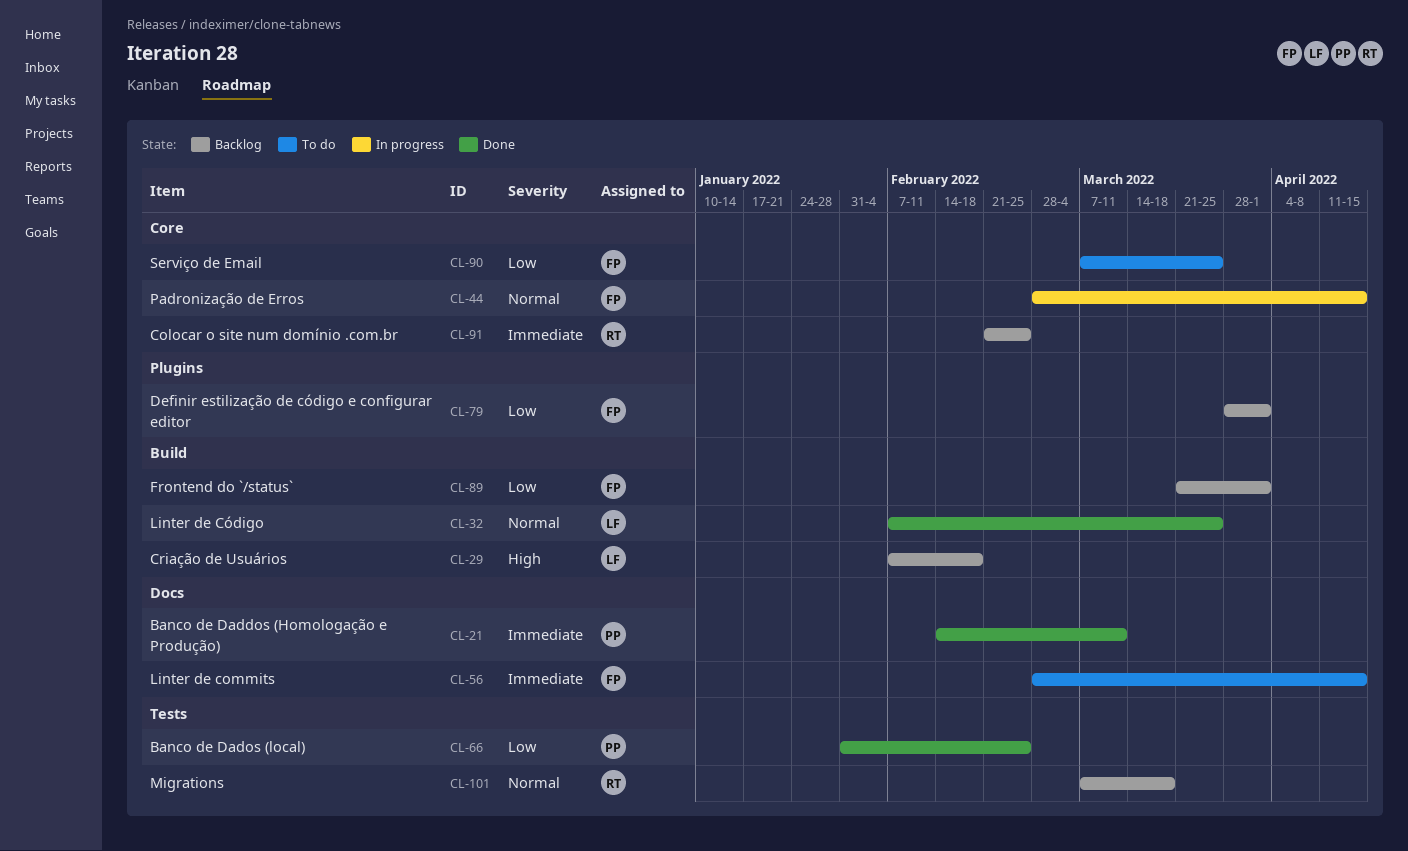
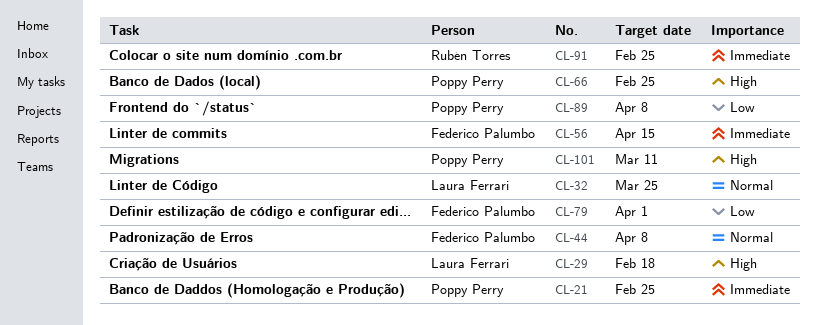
CL-21, due: Mar 11 -> Feb 25
CL-44, due: Apr 15 -> Apr 8
CL-66, priority: Low -> High
CL-89, owner: Federico Palumbo -> Poppy Perry
CL-89, due: Apr 1 -> Apr 8
CL-90: present -> none
CL-101, owner: Rubén Torres -> Poppy Perry
CL-101, priority: Normal -> High
CL-101, due: Mar 18 -> Mar 11

